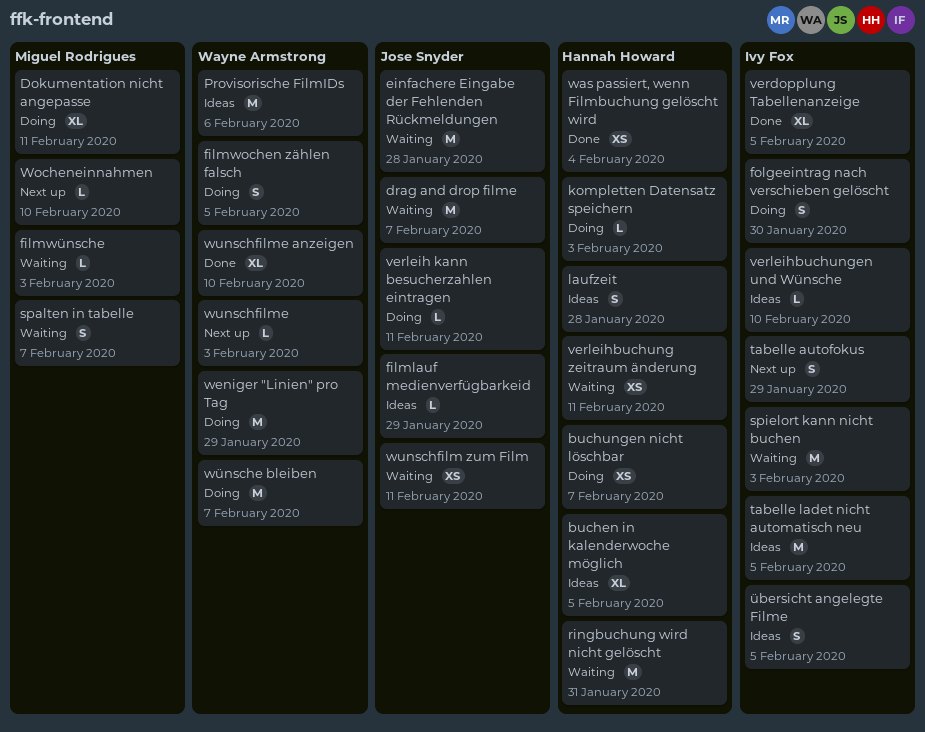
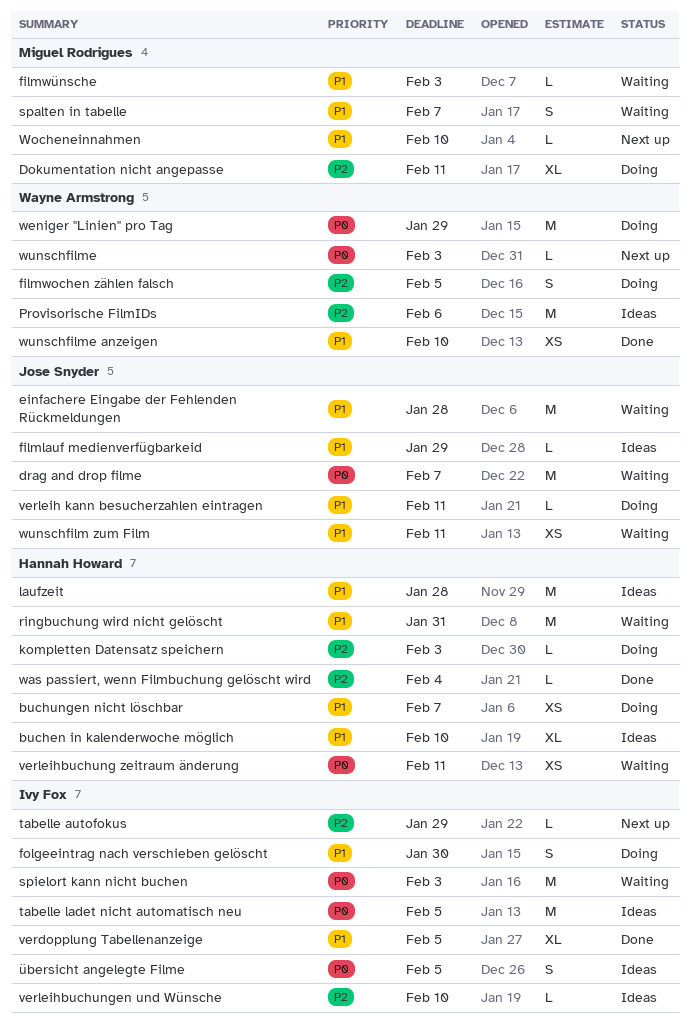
buchen in kalenderwoche möglich, due: Feb 5 -> Feb 10
laufzeit, estimate: S -> M
tabelle autofokus, estimate: S -> L
was passiert, wenn Filmbuchung gelöscht wird, estimate: XS -> L
wunschfilme anzeigen, estimate: XL -> XS
wünsche bleiben: present -> none

